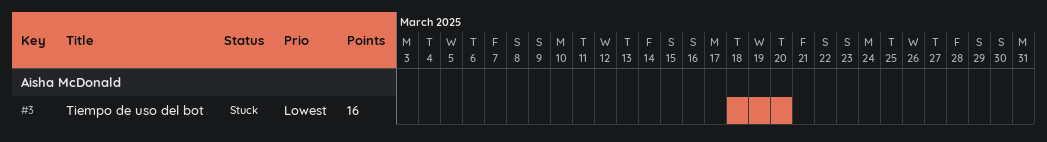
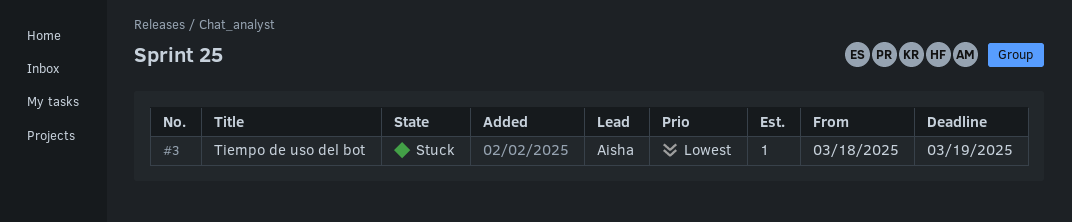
#3, estimate: 16 -> 1
#3, due: Mar 20 -> Mar 19

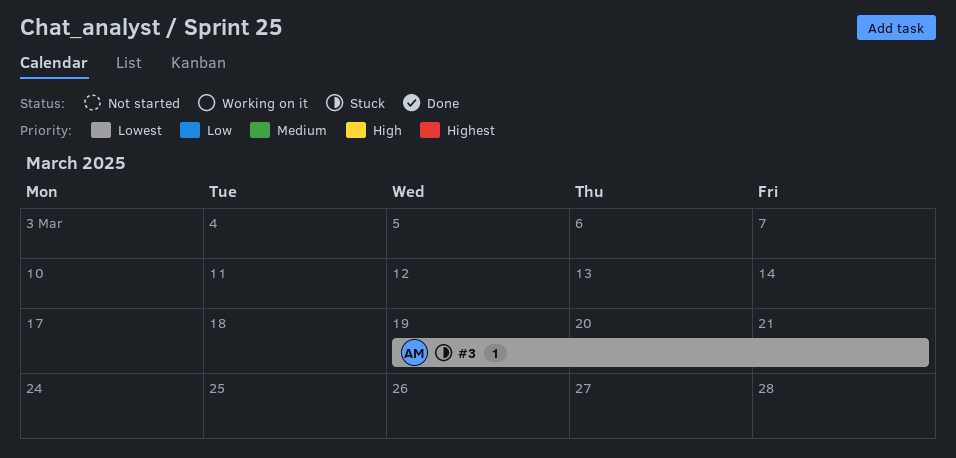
#3, start: Mar 18 -> Mar 19
#3, due: Mar 19 -> Mar 21

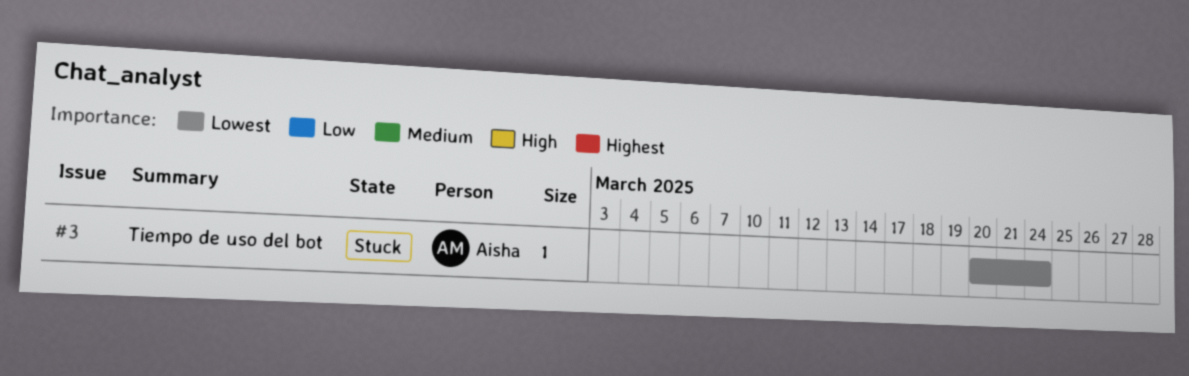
#3, start: Mar 19 -> Mar 20
#3, due: Mar 21 -> Mar 24

